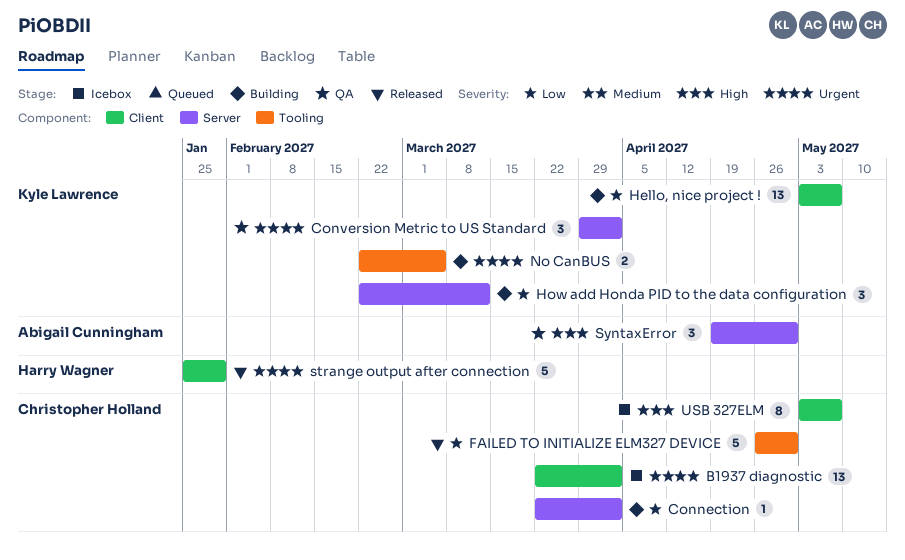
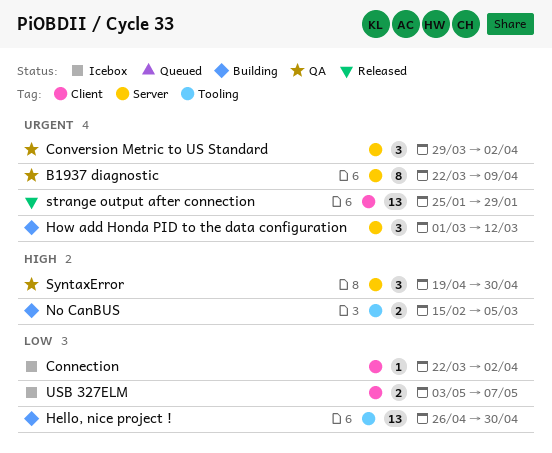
B1937 diagnostic, status: Icebox -> QA
B1937 diagnostic, label: Client -> Server
B1937 diagnostic, estimate: 13 -> 8
B1937 diagnostic, due: Apr 2 -> Apr 9
Connection, status: Building -> Icebox
Connection, label: Server -> Client
FAILED TO INITIALIZE ELM327 DEVICE: present -> none
Hello, nice project !, label: Client -> Tooling
Hello, nice project !, start: May 3 -> Apr 26
Hello, nice project !, due: May 7 -> Apr 30
How add Honda PID to the data configuration, priority: Low -> Urgent
How add Honda PID to the data configuration, start: Feb 22 -> Mar 1
No CanBUS, priority: Urgent -> High
No CanBUS, start: Feb 22 -> Feb 15
strange output after connection, estimate: 5 -> 13
USB 327ELM, priority: High -> Low
USB 327ELM, estimate: 8 -> 2

